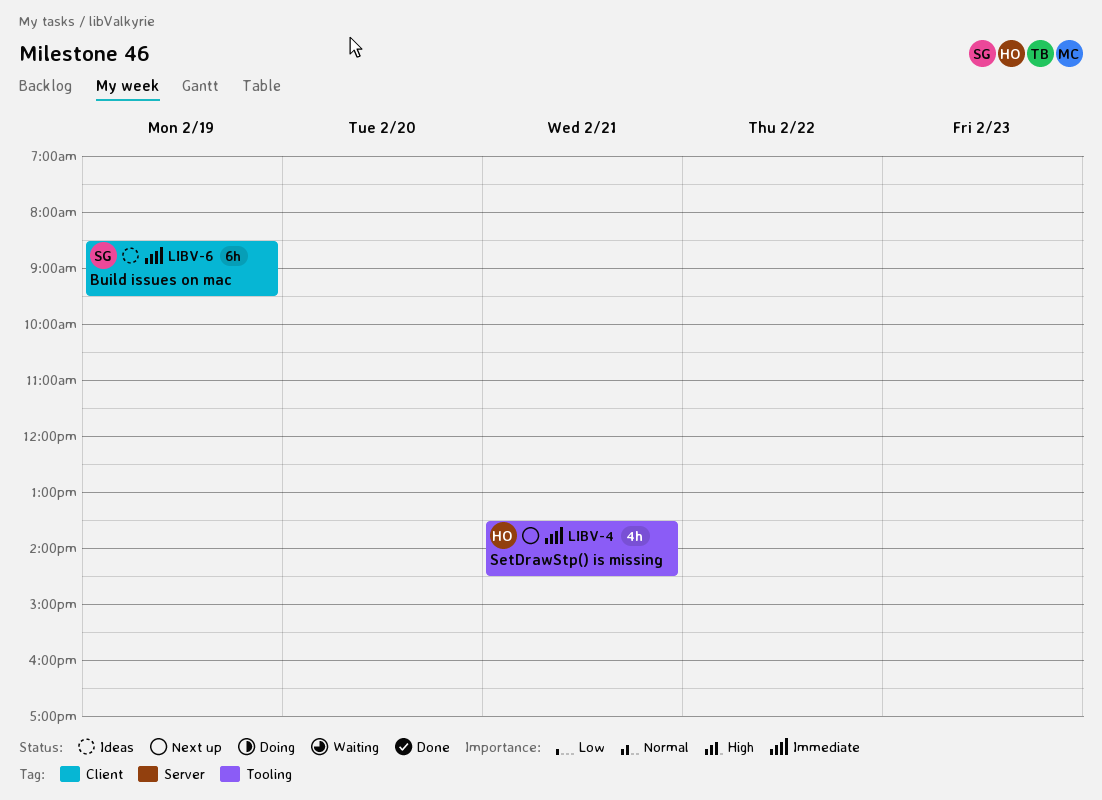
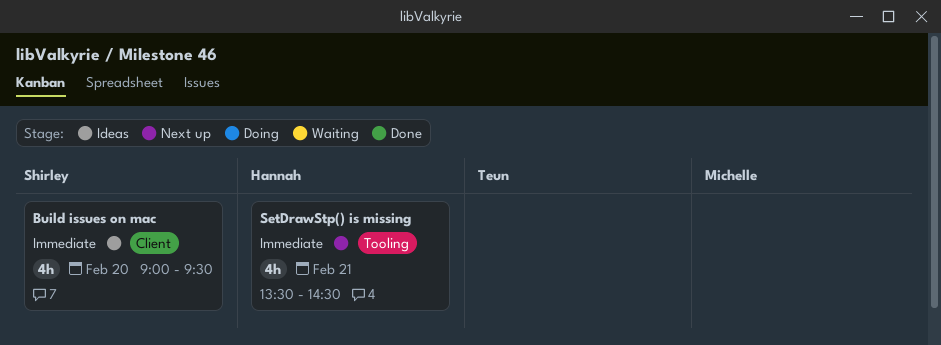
Build issues on mac, estimate: 6h -> 4h
Build issues on mac, day: Feb 19 -> Feb 20
Build issues on mac, begins: 08:30 -> 09:00

